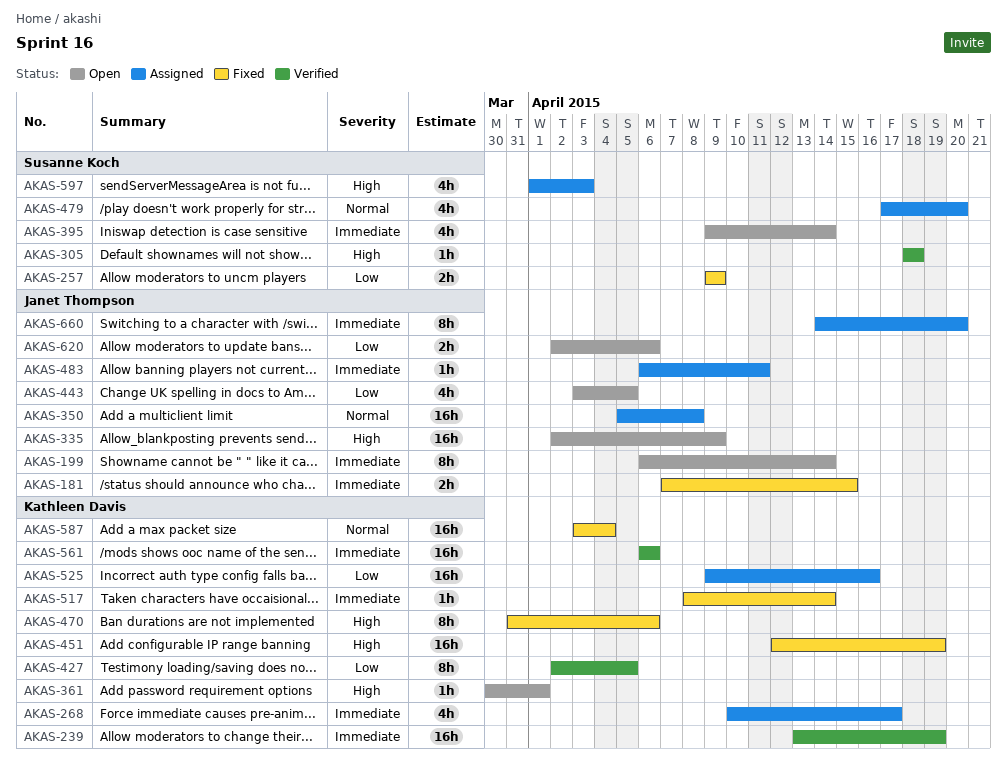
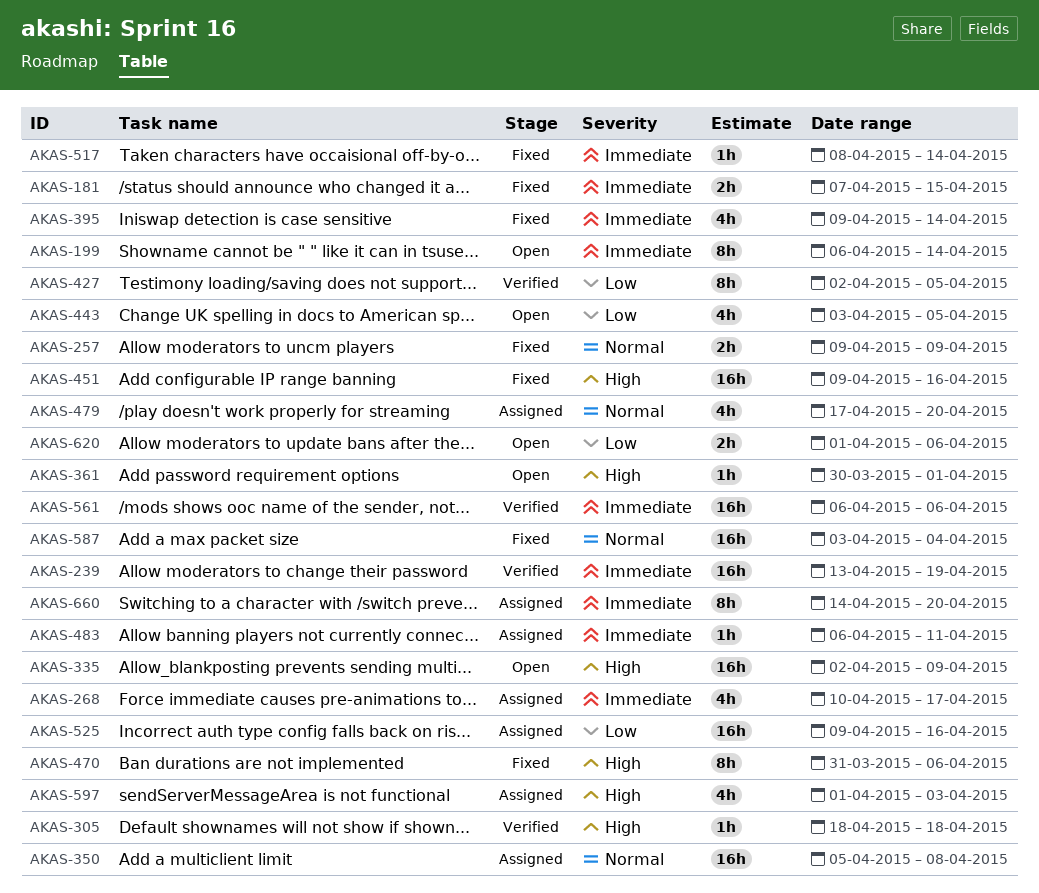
AKAS-257, priority: Low -> Normal
AKAS-395, status: Open -> Fixed
AKAS-451, start: Apr 12 -> Apr 9
AKAS-451, due: Apr 19 -> Apr 16
AKAS-620, start: Apr 2 -> Apr 1

